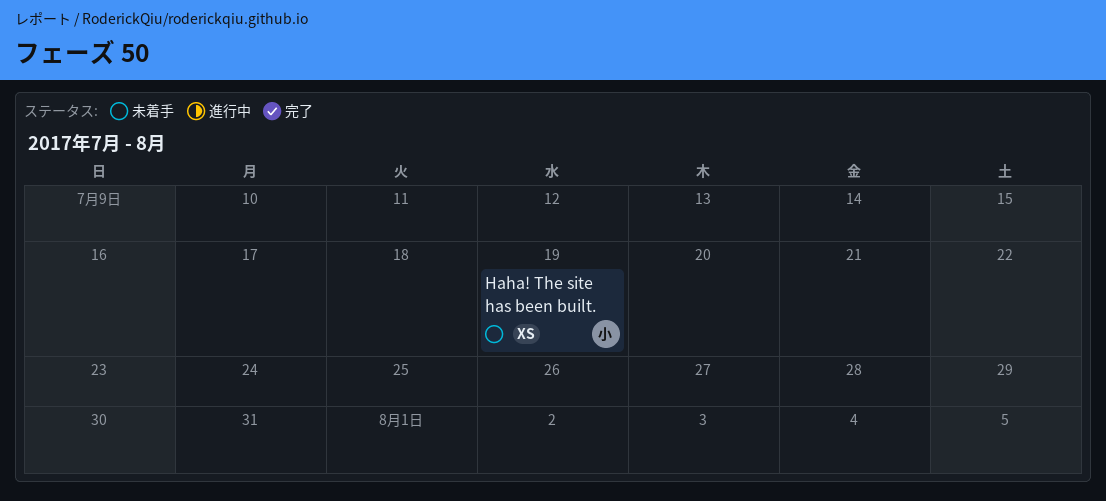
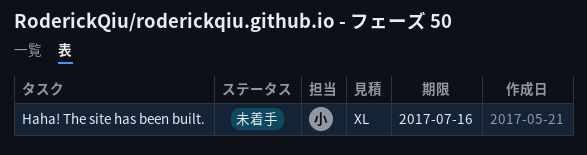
Haha! The site has been built., estimate: XS -> XL
Haha! The site has been built., due: Jul 19 -> Jul 16

